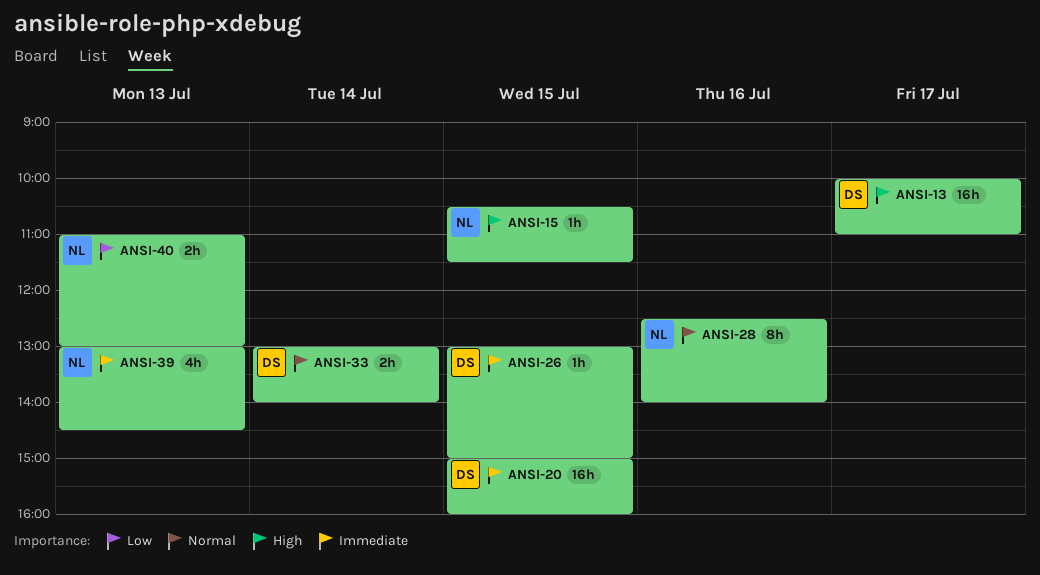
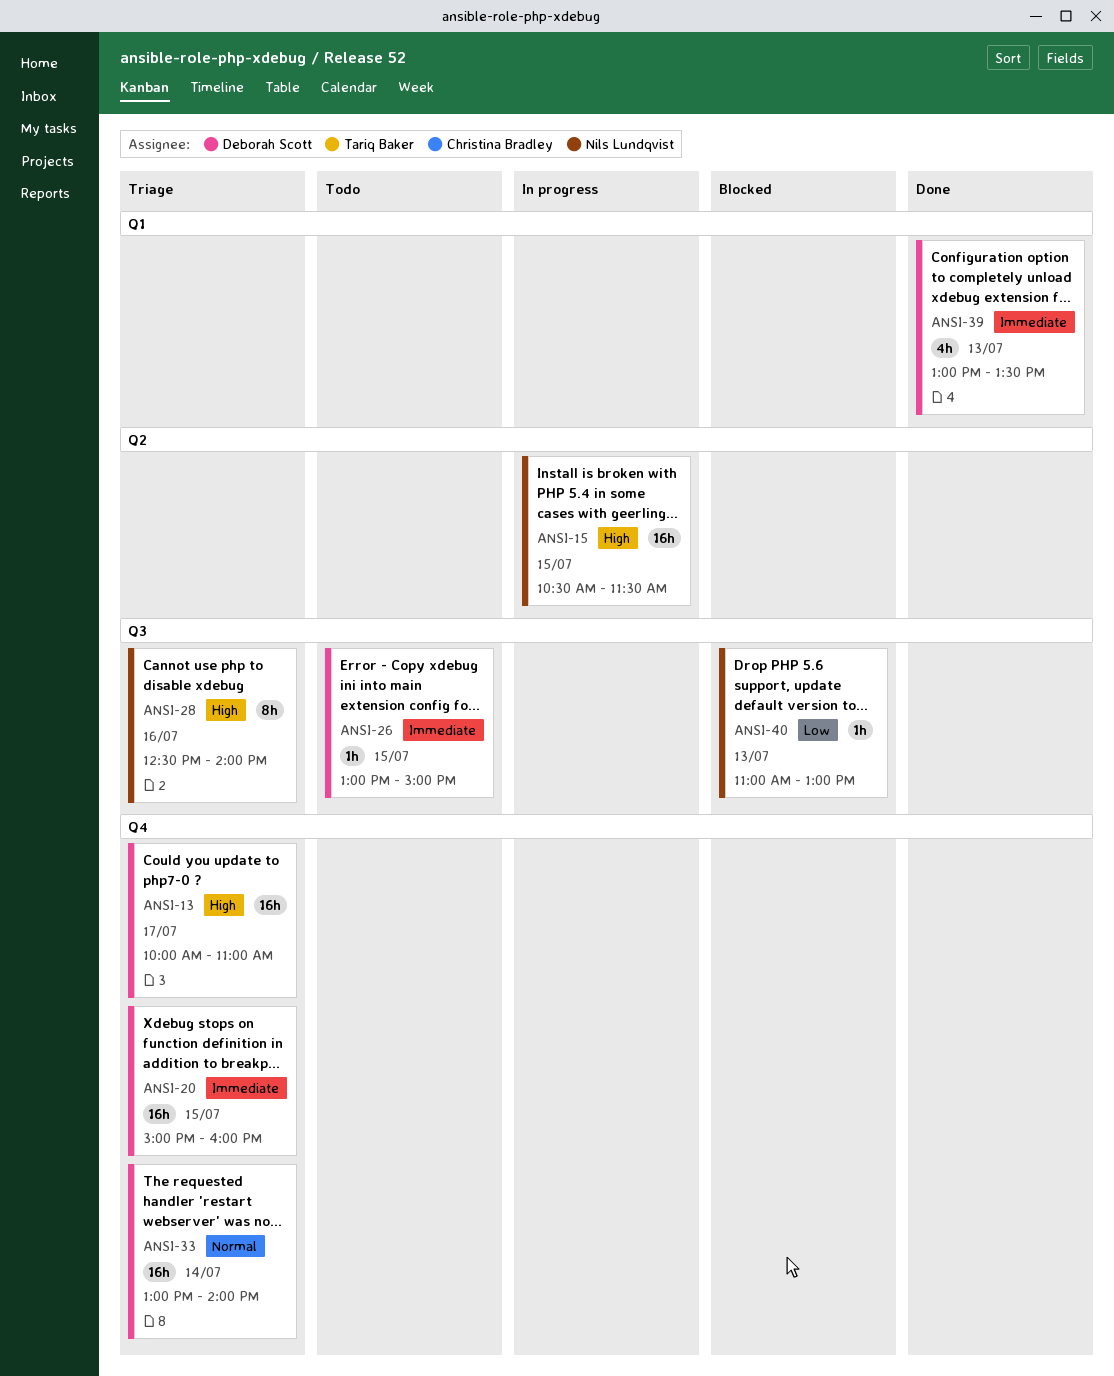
ANSI-15, estimate: 1h -> 16h
ANSI-28, priority: Normal -> High
ANSI-33, estimate: 2h -> 16h
ANSI-39, owner: Nils Lundqvist -> Deborah Scott
ANSI-39, ends: 14:30 -> 13:30
ANSI-40, estimate: 2h -> 1h

